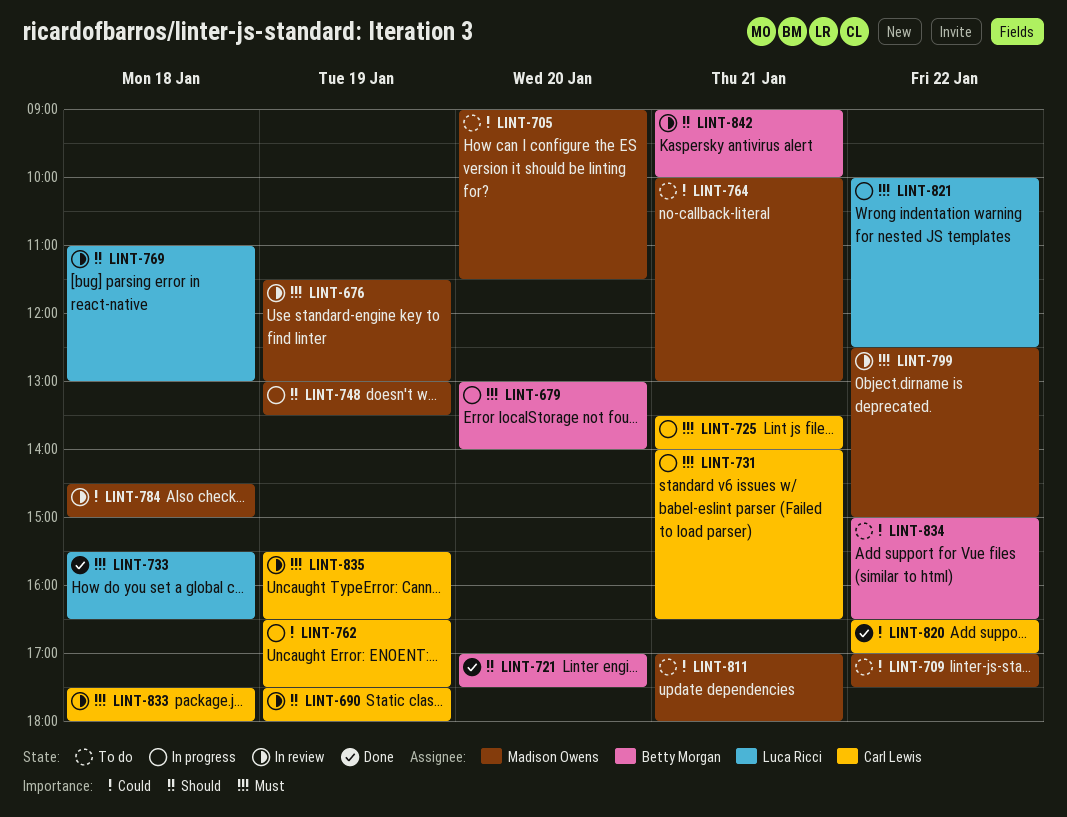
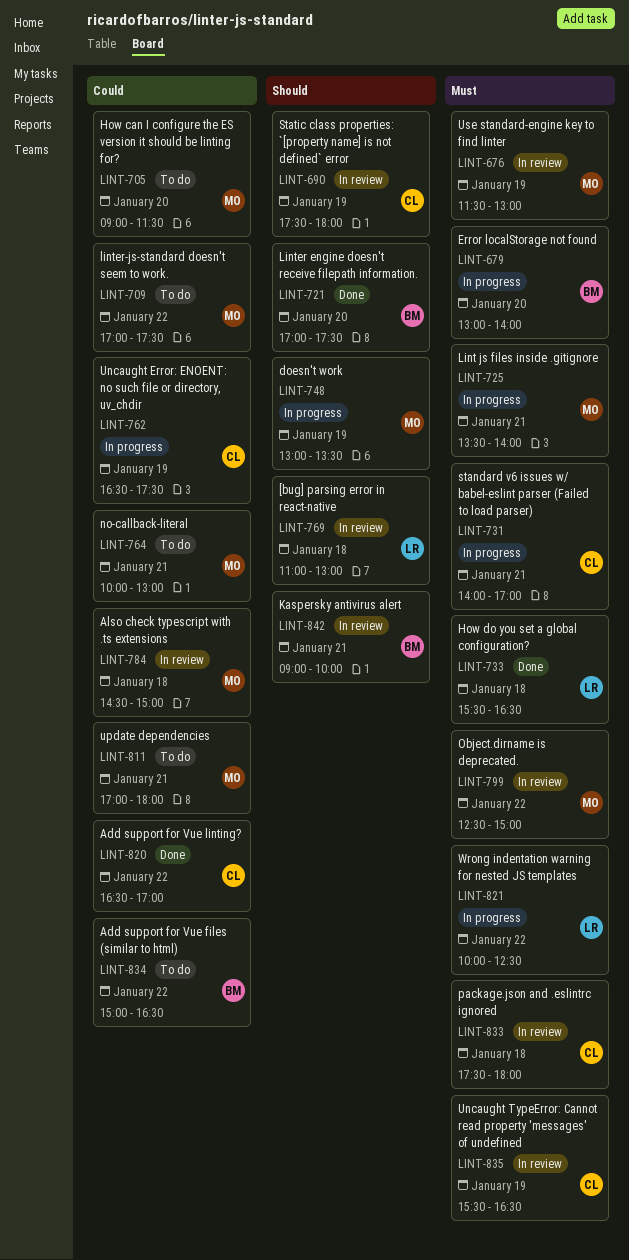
LINT-725, owner: Carl Lewis -> Madison Owens
LINT-731, ends: 16:30 -> 17:00

